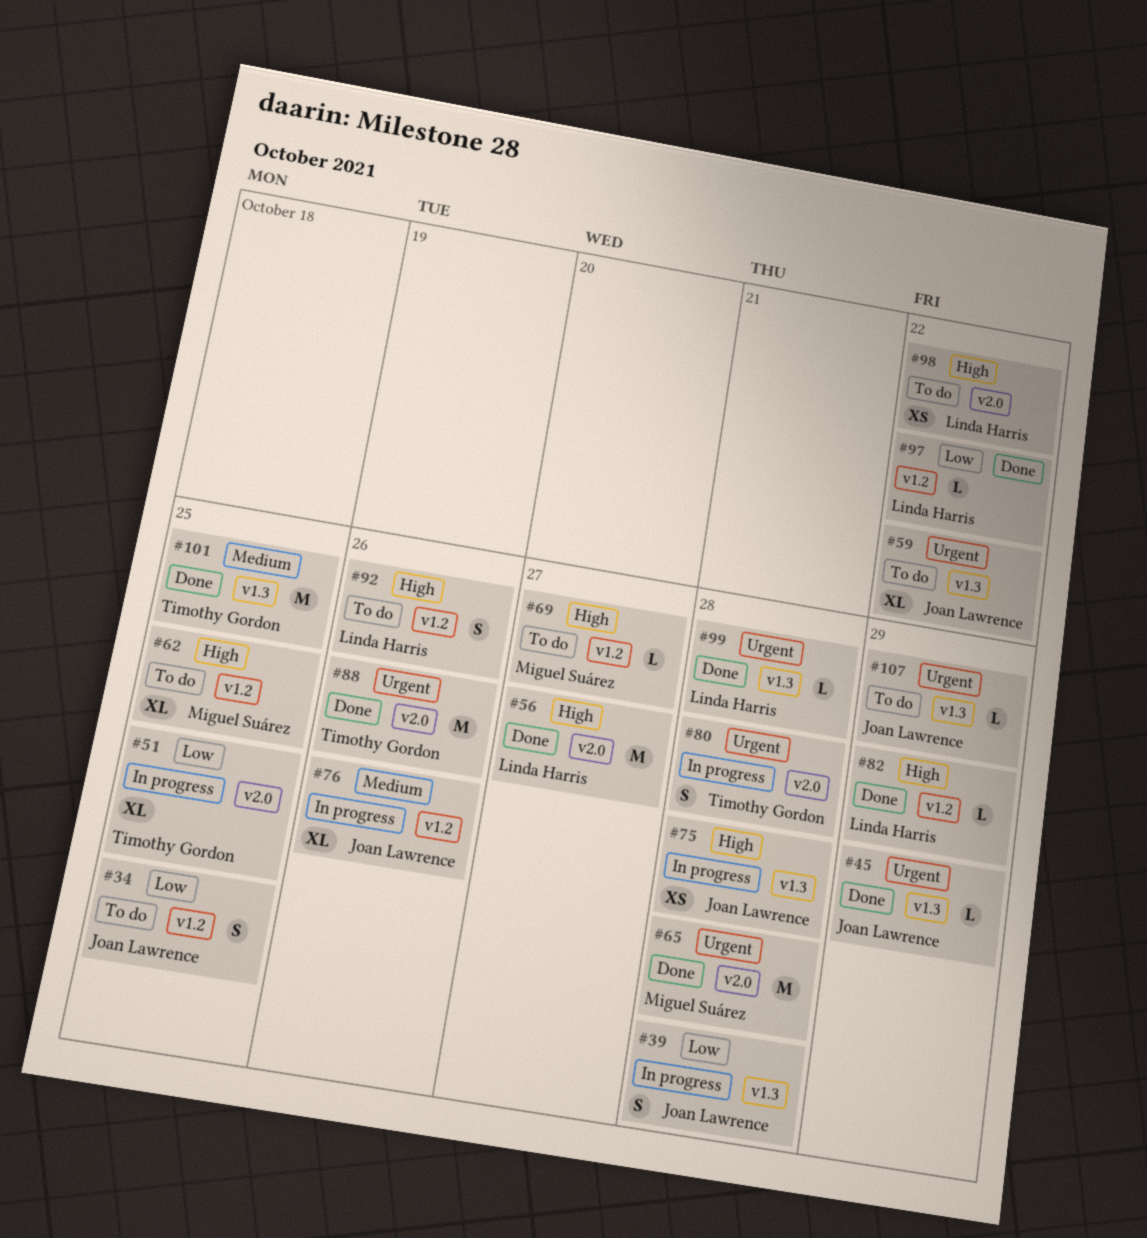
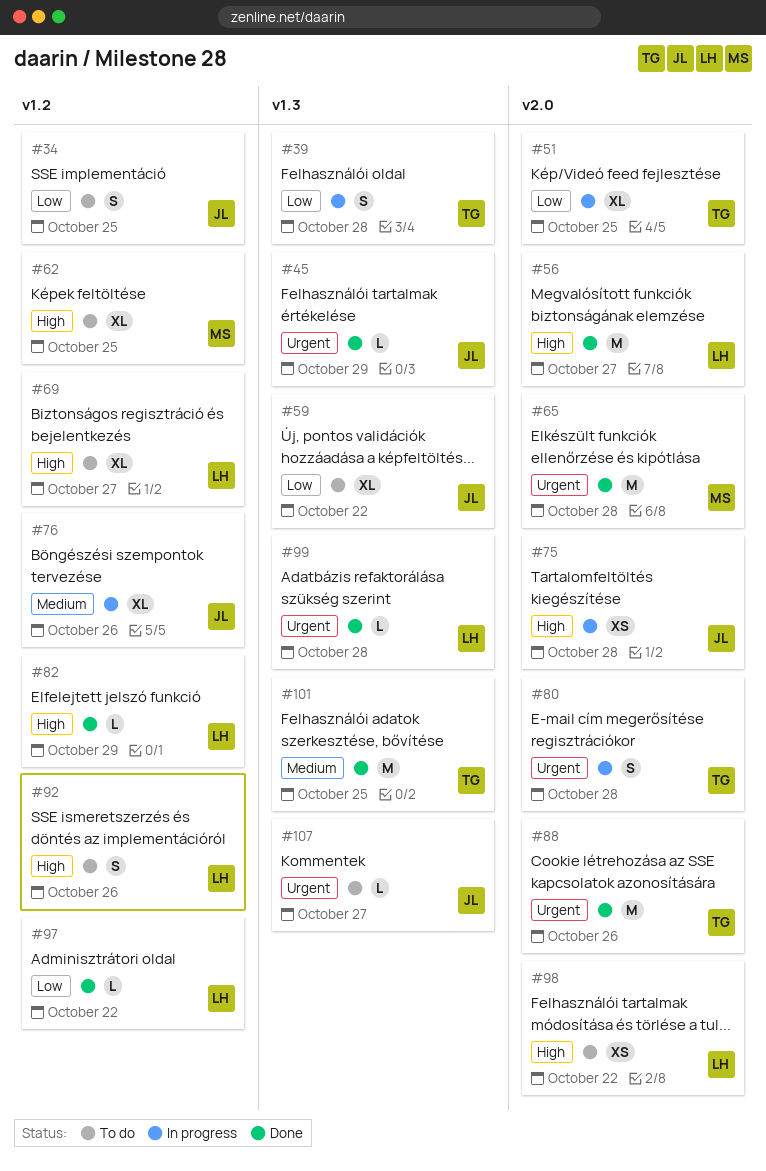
#39, owner: Joan Lawrence -> Timothy Gordon
#59, priority: Urgent -> Low
#69, owner: Miguel Suárez -> Linda Harris
#69, estimate: L -> XL
#75, label: v1.3 -> v2.0
#107, due: Oct 29 -> Oct 27

